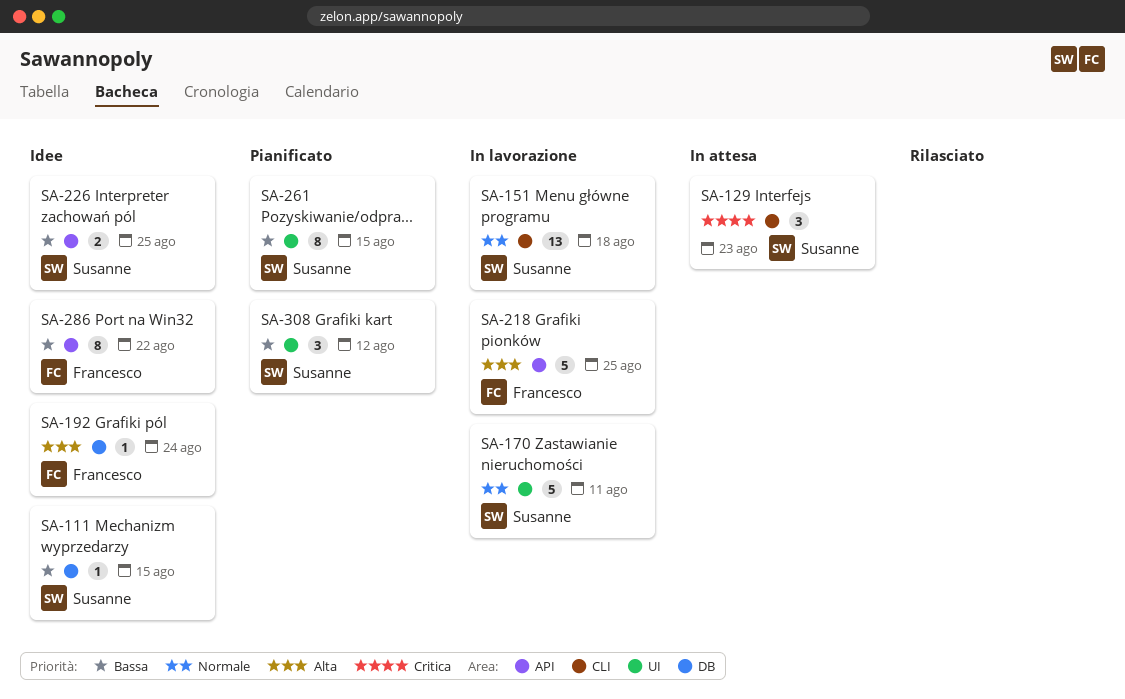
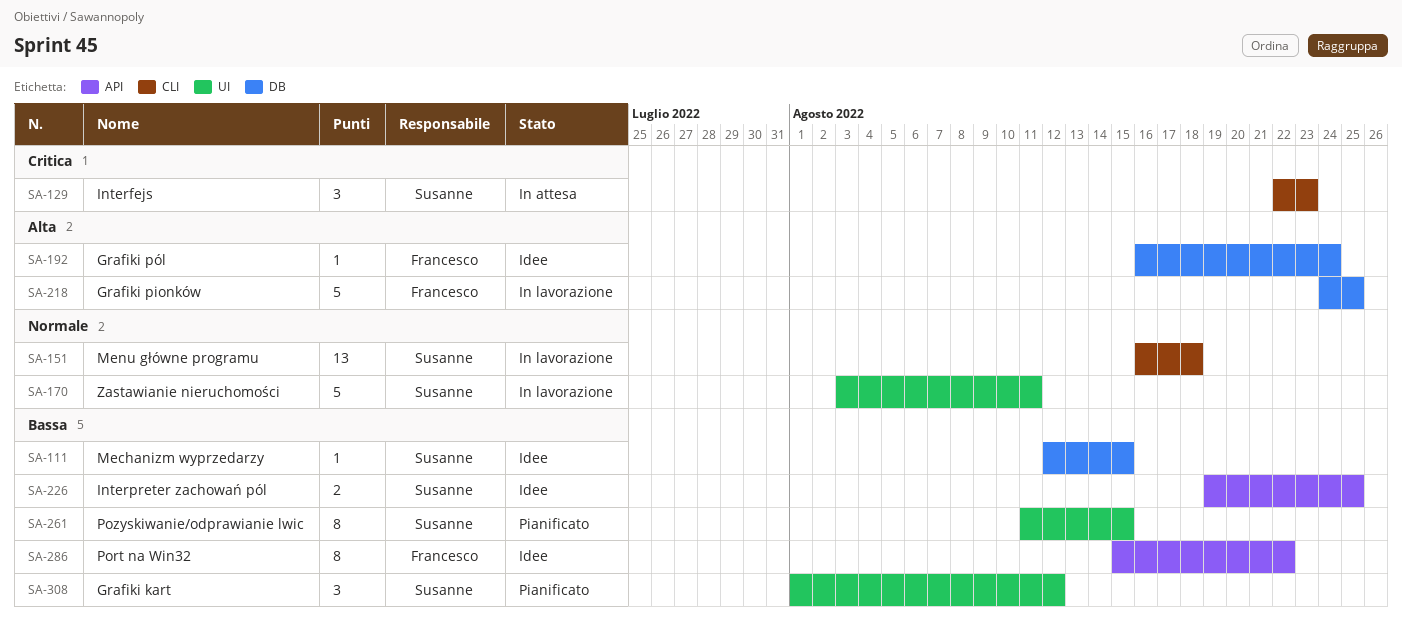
SA-218, label: API -> DB

